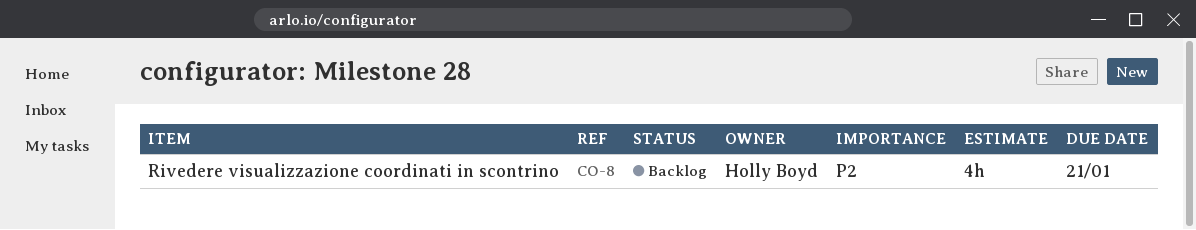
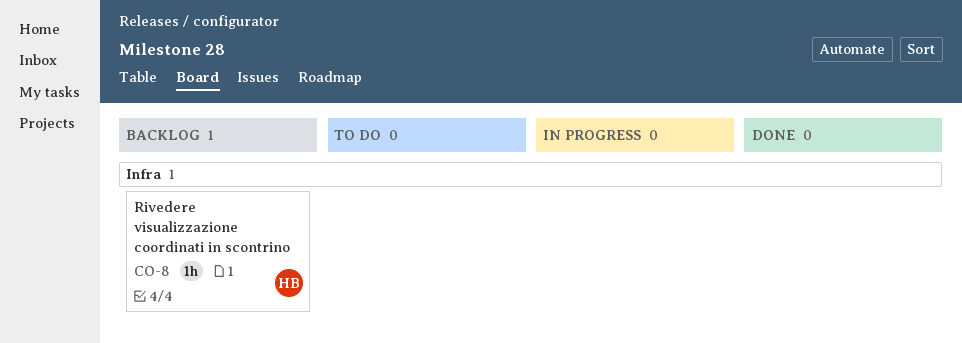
CO-8, estimate: 4h -> 1h

